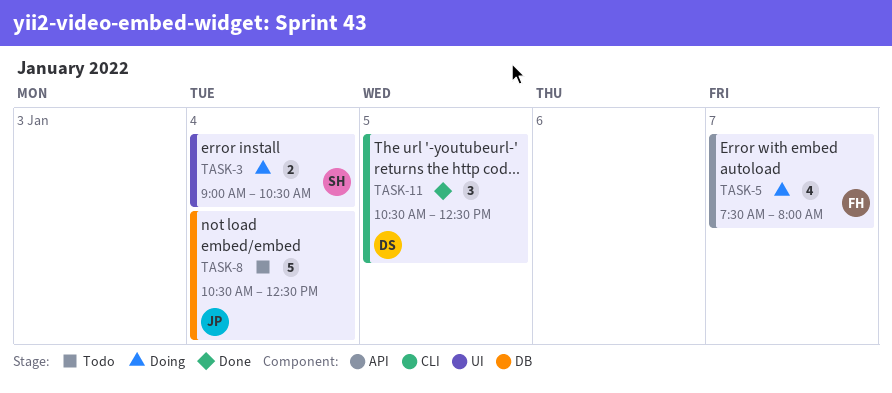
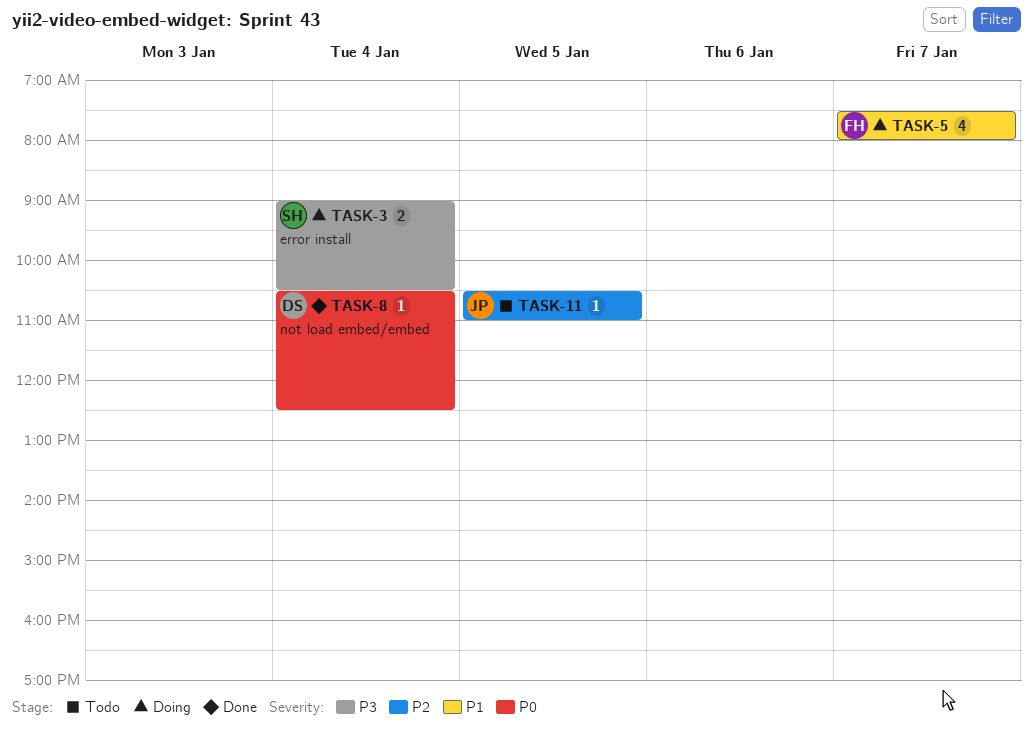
TASK-8, status: Todo -> Done
TASK-8, owner: JP -> DS
TASK-8, estimate: 5 -> 1
TASK-11, status: Done -> Todo
TASK-11, owner: DS -> JP
TASK-11, estimate: 3 -> 1
TASK-11, ends: 12:30 -> 11:00

